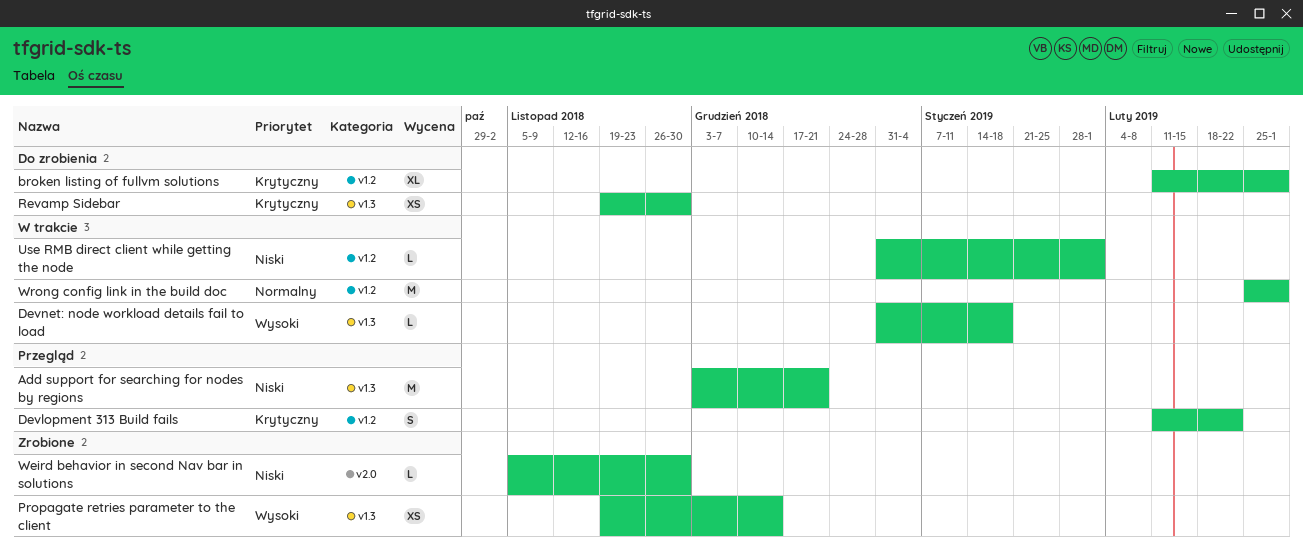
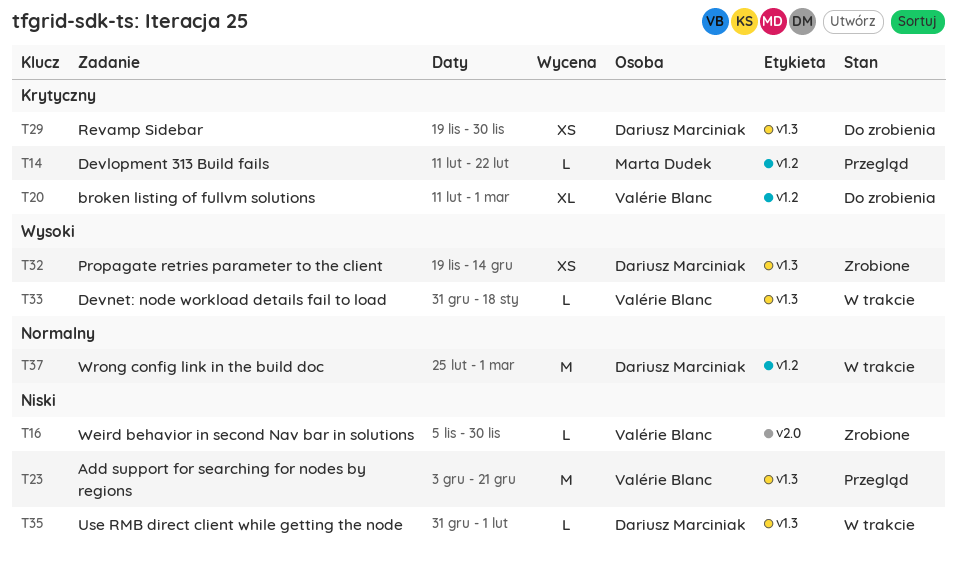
Devlopment 313 Build fails, estimate: S -> L
Use RMB direct client while getting the node, label: v1.2 -> v1.3

